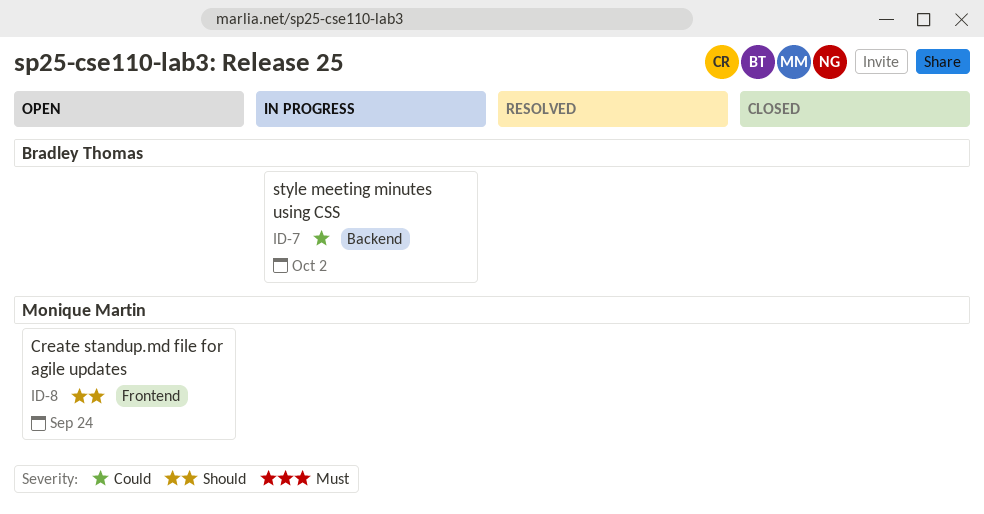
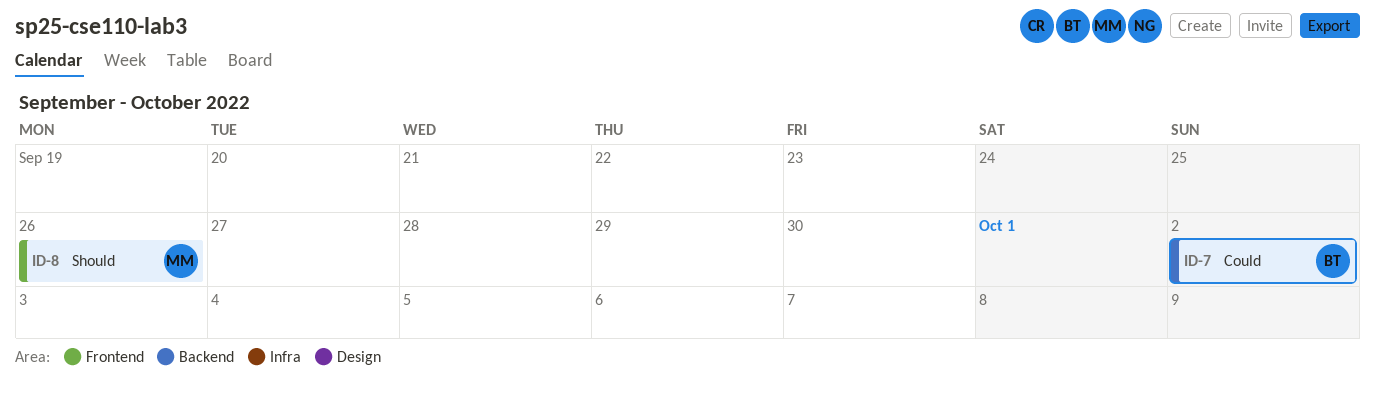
ID-8, due: Sep 24 -> Sep 26

